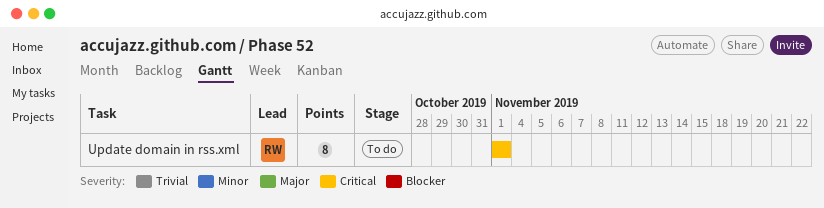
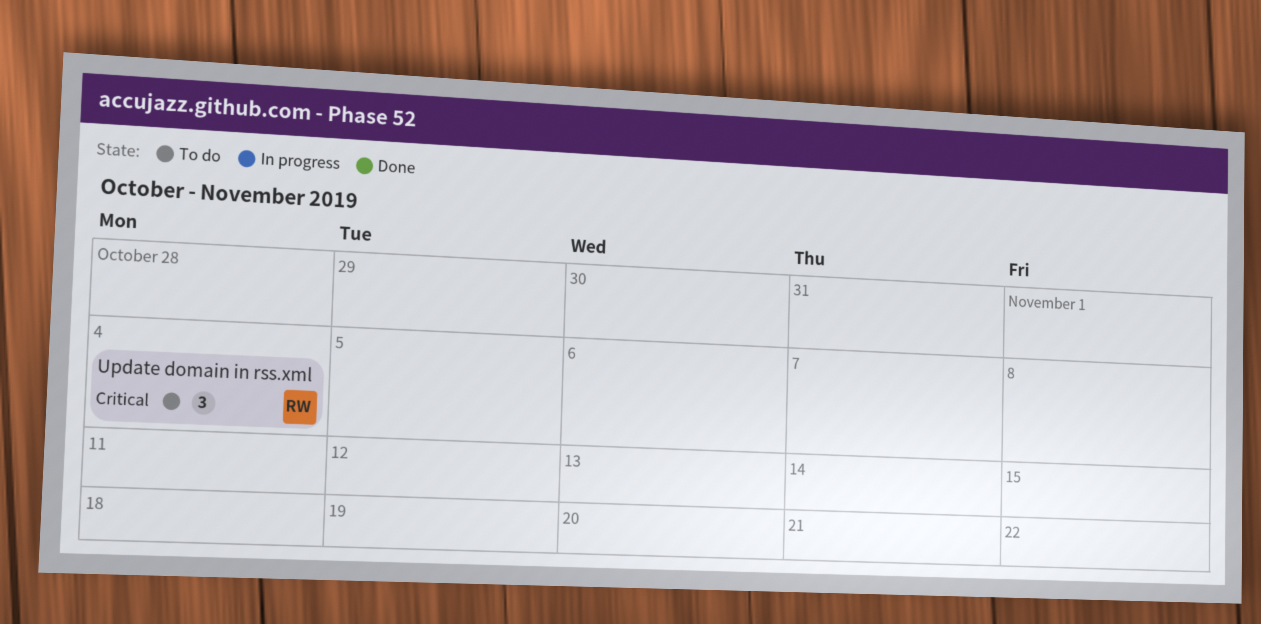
Update domain in rss.xml, estimate: 8 -> 3
Update domain in rss.xml, due: Nov 1 -> Nov 4

